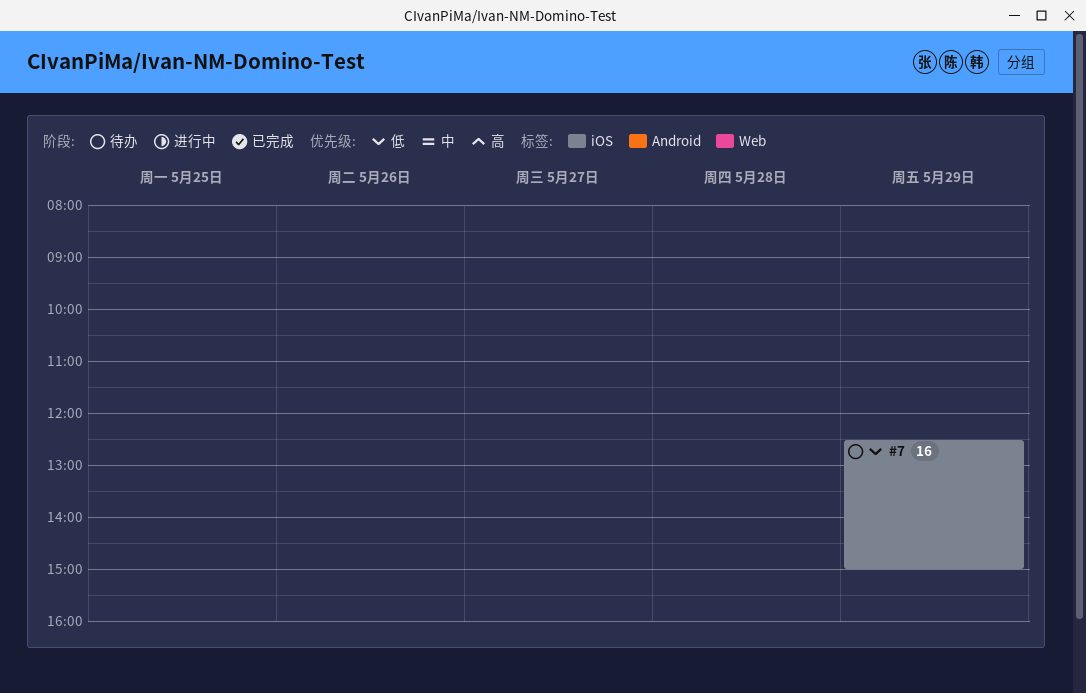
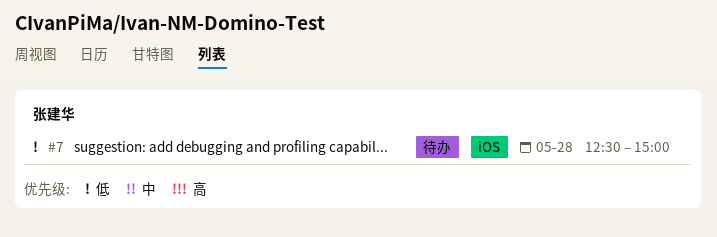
#7, day: May 29 -> May 28

